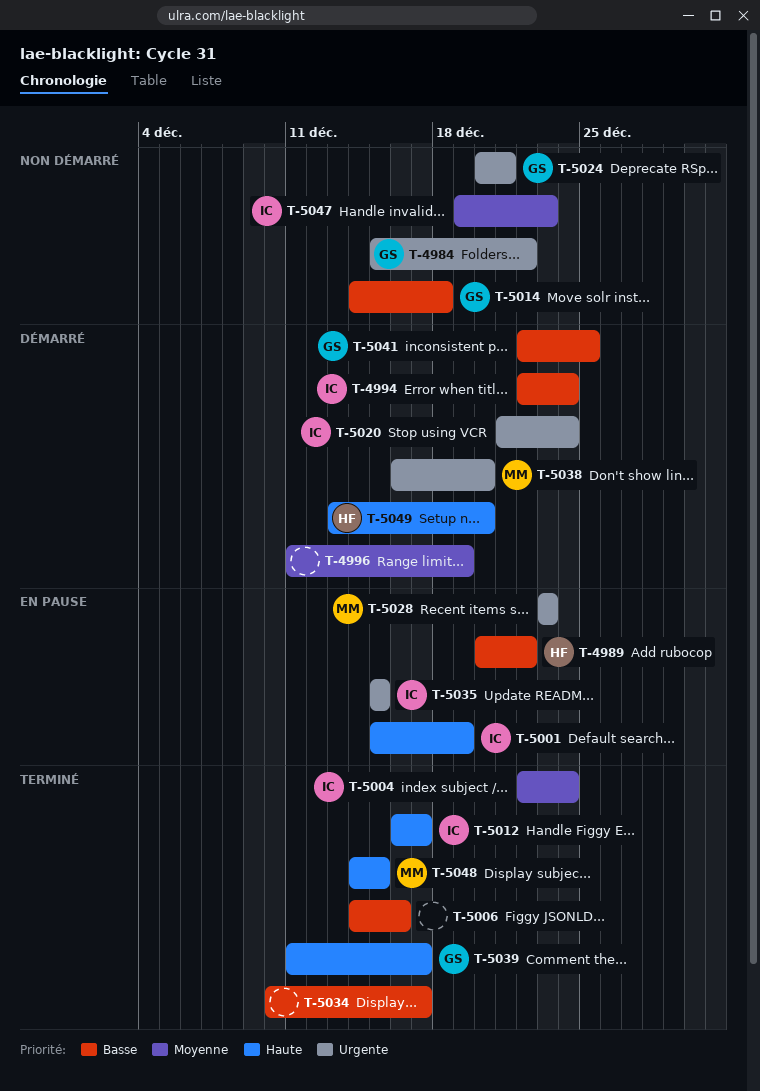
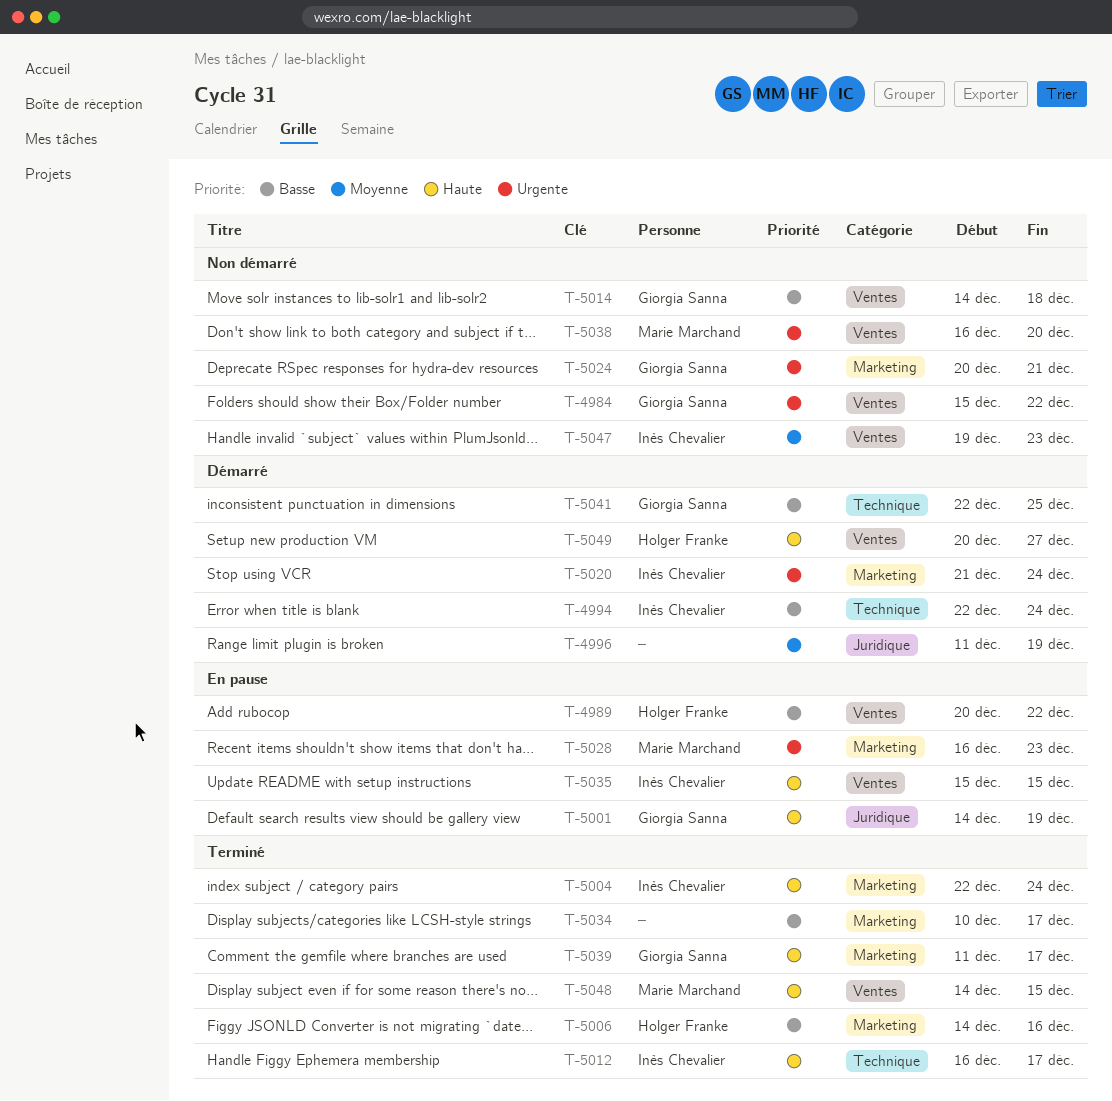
T-5001, owner: Inès Chevalier -> Giorgia Sanna
T-5001, start: Dec 15 -> Dec 14
T-5004, priority: Moyenne -> Haute
T-5006, owner: none -> Holger Franke
T-5028, start: Dec 23 -> Dec 16
T-5035, priority: Urgente -> Haute
T-5038, status: Démarré -> Non démarré
T-5049, start: Dec 13 -> Dec 20
T-5049, due: Dec 20 -> Dec 27

